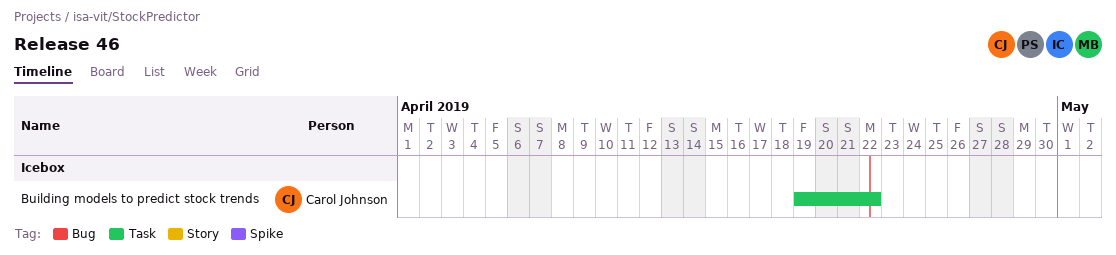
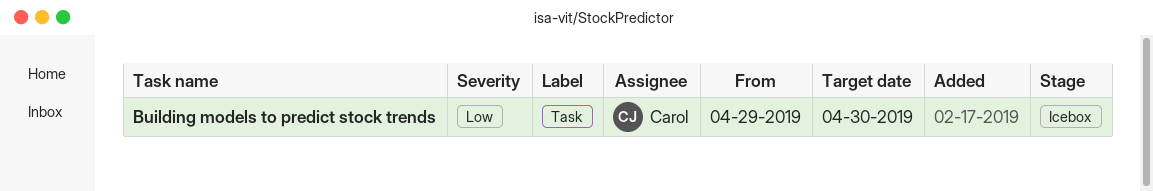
Building models to predict stock trends, start: Apr 19 -> Apr 29
Building models to predict stock trends, due: Apr 22 -> Apr 30

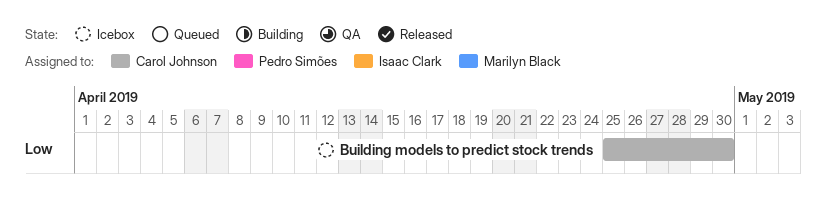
Building models to predict stock trends, start: Apr 29 -> Apr 25

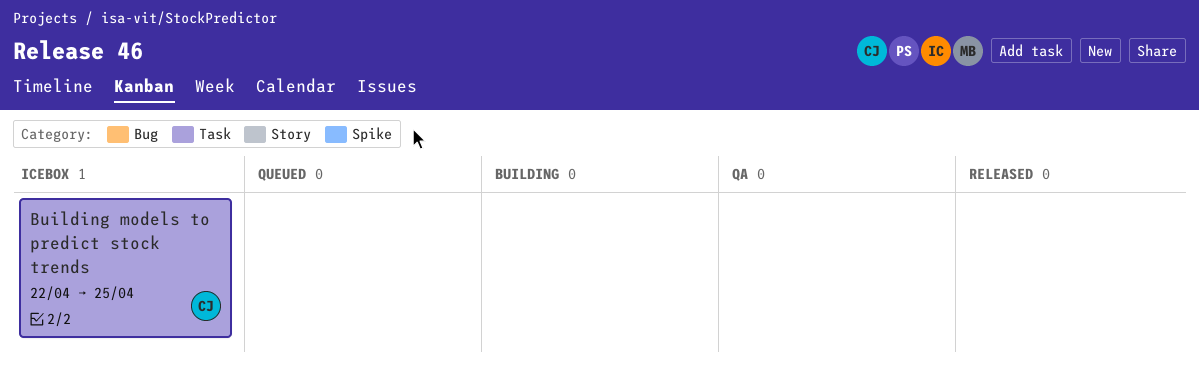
Building models to predict stock trends, start: Apr 25 -> Apr 22
Building models to predict stock trends, due: Apr 30 -> Apr 25

